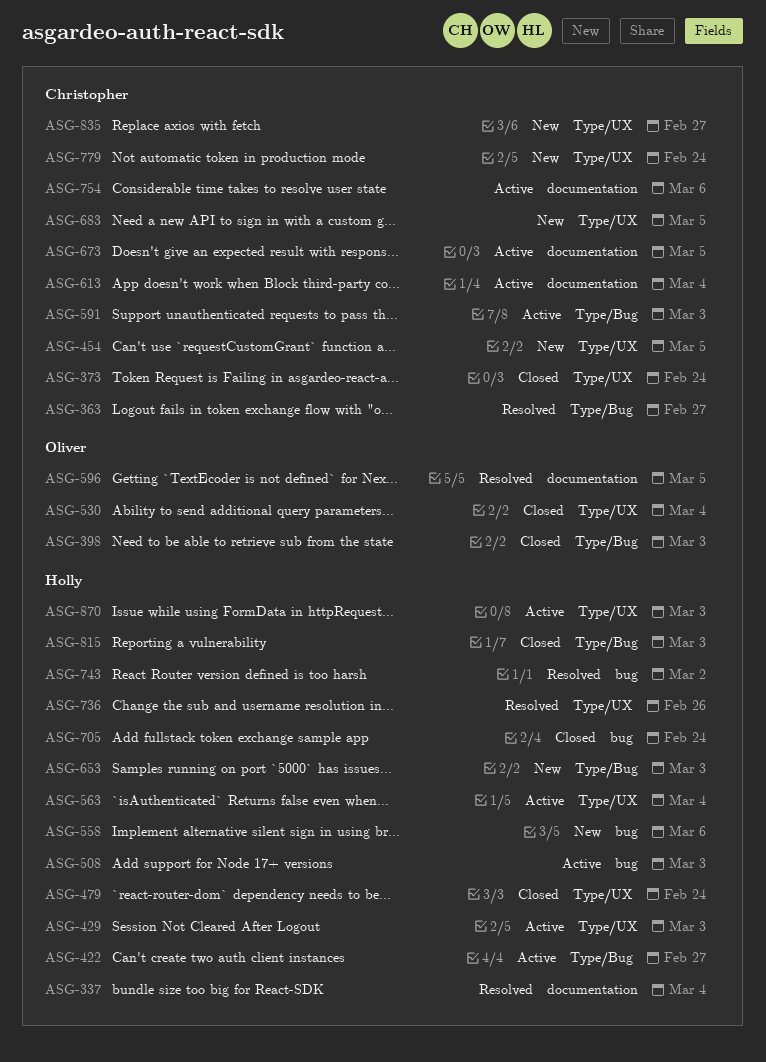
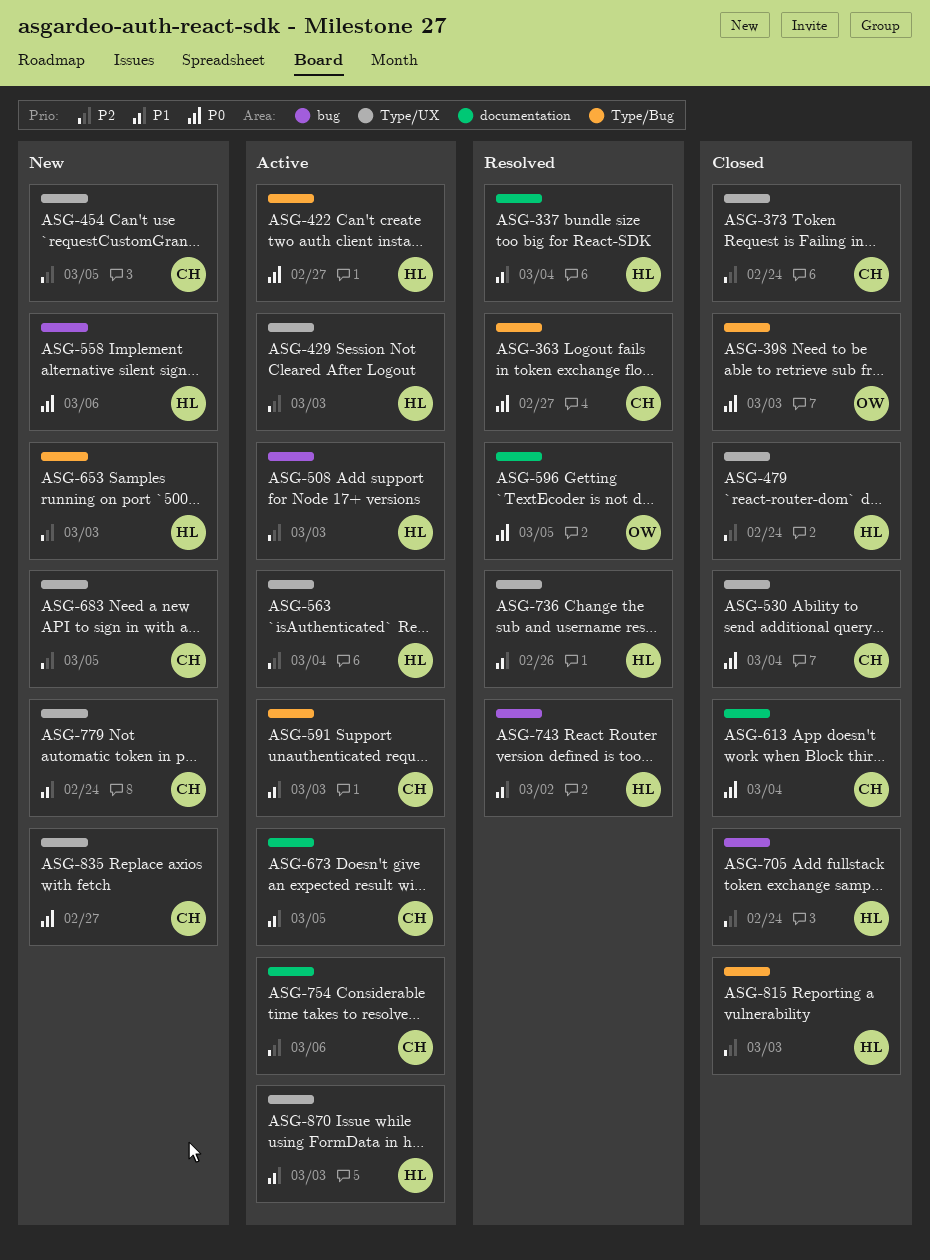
ASG-530, owner: Oliver -> Christopher
ASG-613, status: Active -> Closed

